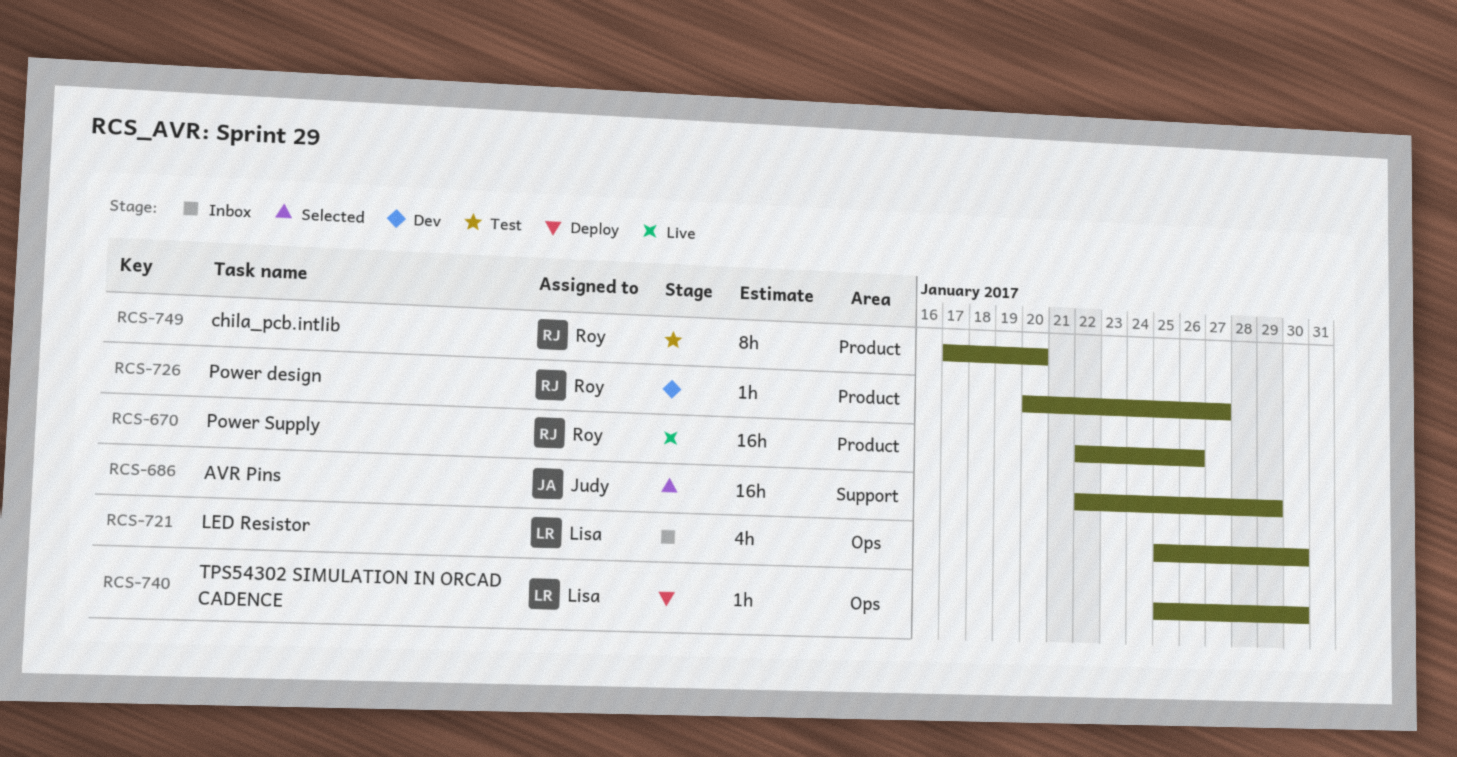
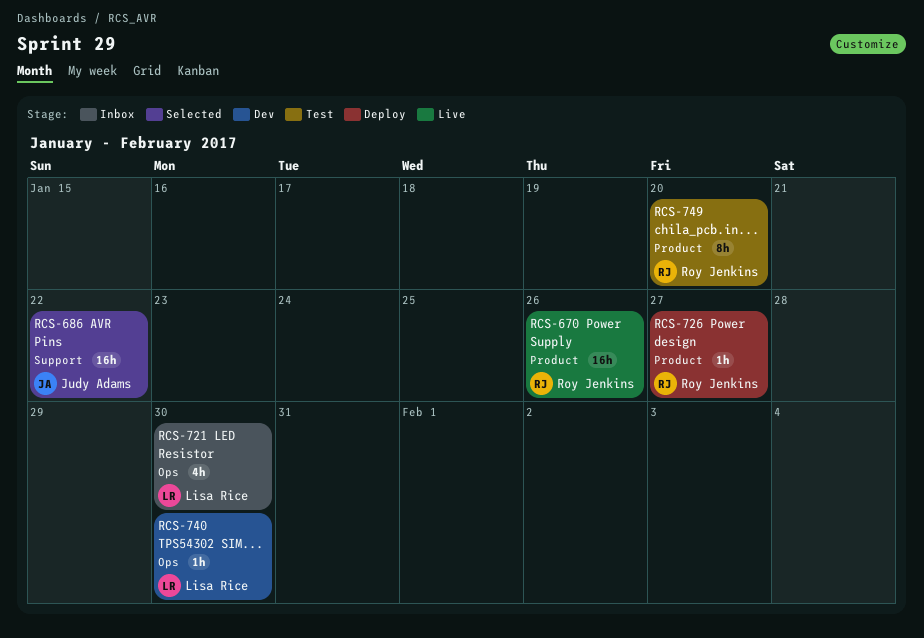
RCS-686, due: Jan 29 -> Jan 22
RCS-726, status: Dev -> Deploy
RCS-740, status: Deploy -> Dev

